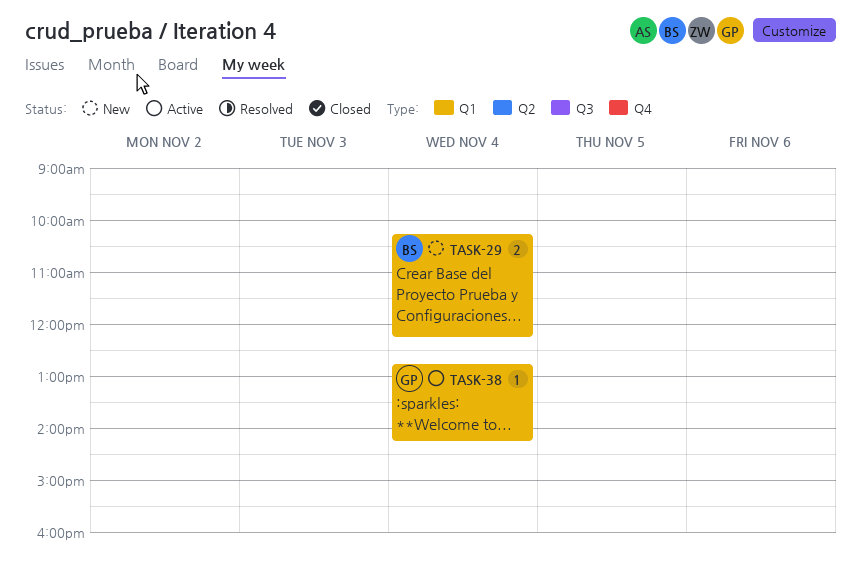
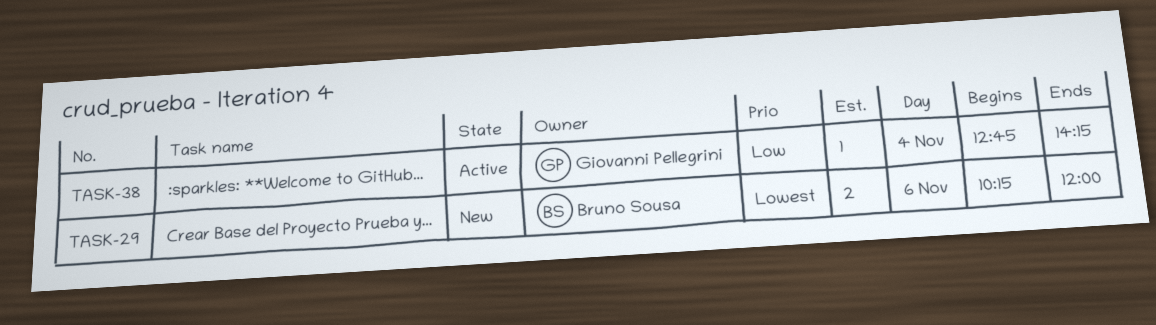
TASK-29, day: Nov 4 -> Nov 6
TASK-29, ends: 12:15 -> 12:00

